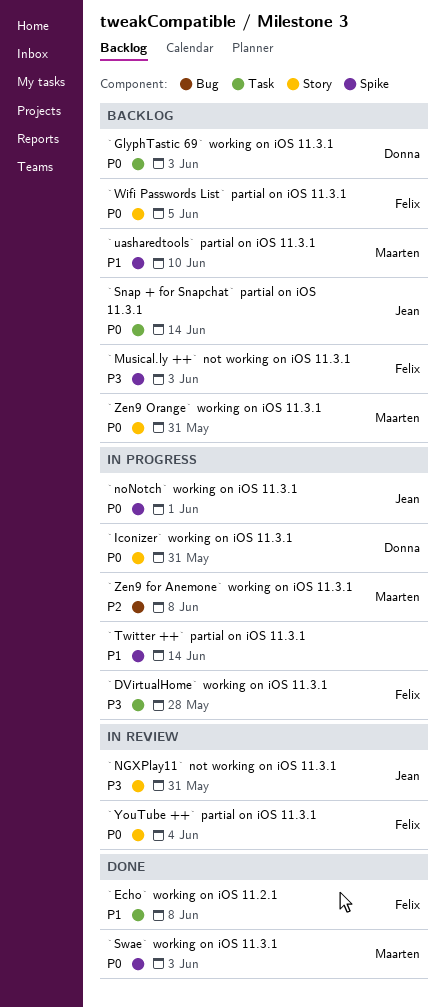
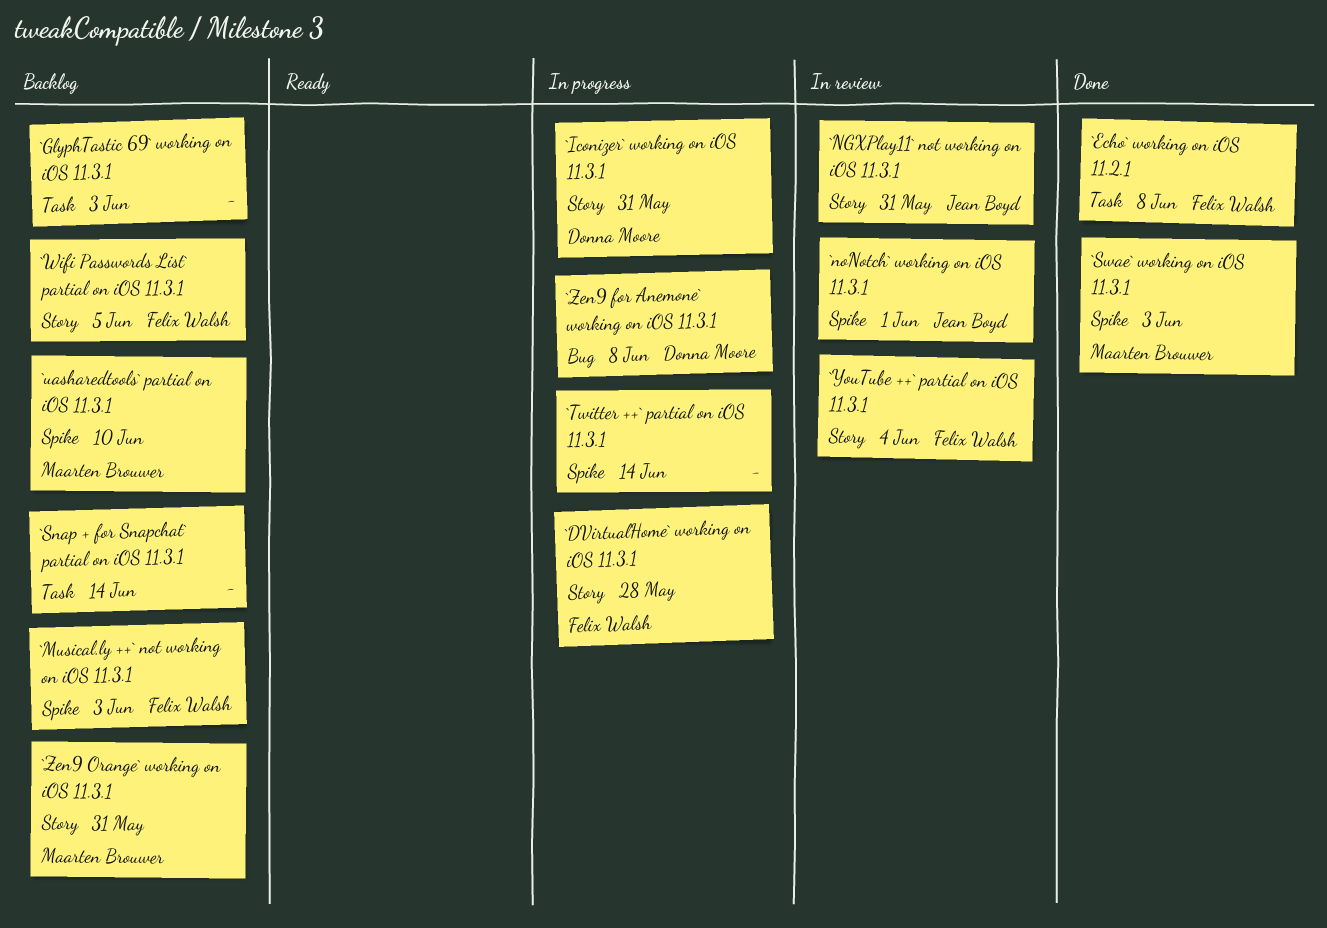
`DVirtualHome` working on iOS 11.3.1, label: Task -> Story
`GlyphTastic 69` working on iOS 11.3.1, owner: Donna Moore -> none
`noNotch` working on iOS 11.3.1, status: In progress -> In review
`Snap + for Snapchat` partial on iOS 11.3.1, owner: Jean Boyd -> none
`Zen9 for Anemone` working on iOS 11.3.1, owner: Maarten Brouwer -> Donna Moore

